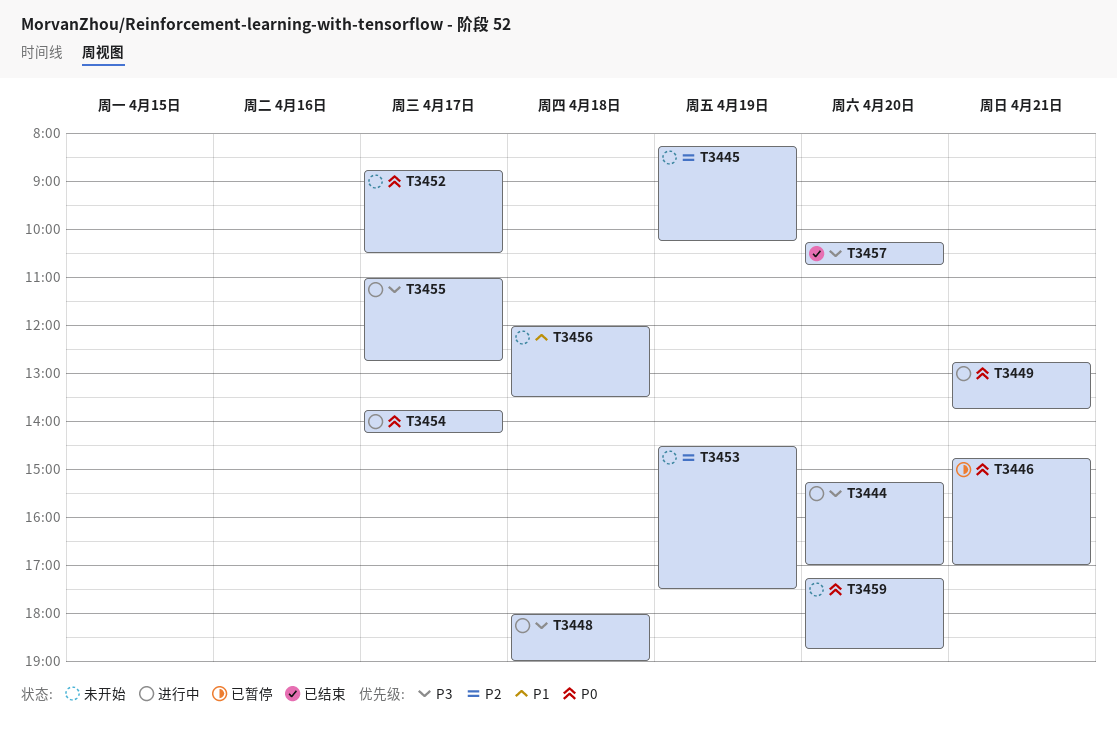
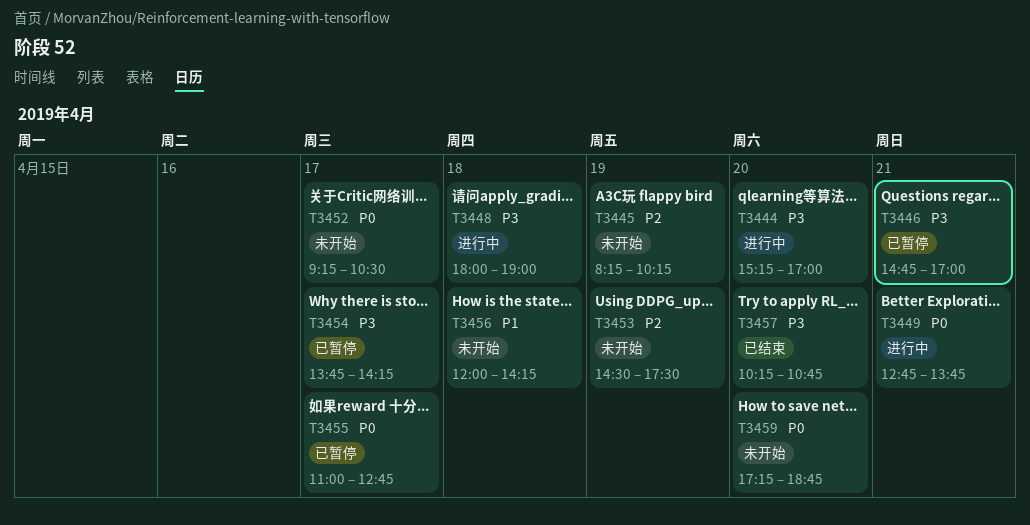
T3446, priority: P0 -> P3
T3452, begins: 08:45 -> 09:15
T3454, status: 进行中 -> 已暂停
T3454, priority: P0 -> P3
T3455, status: 进行中 -> 已暂停
T3455, priority: P3 -> P0
T3456, ends: 13:30 -> 14:15

